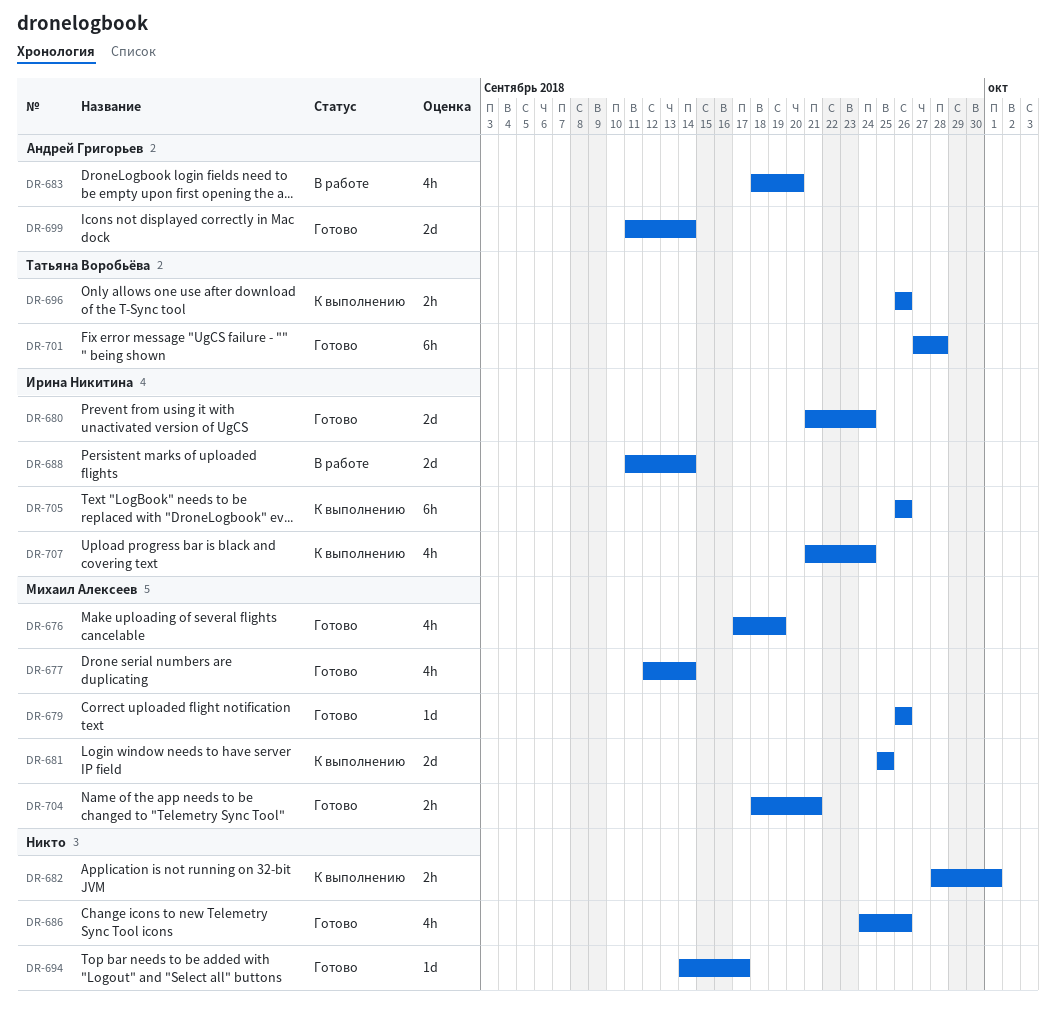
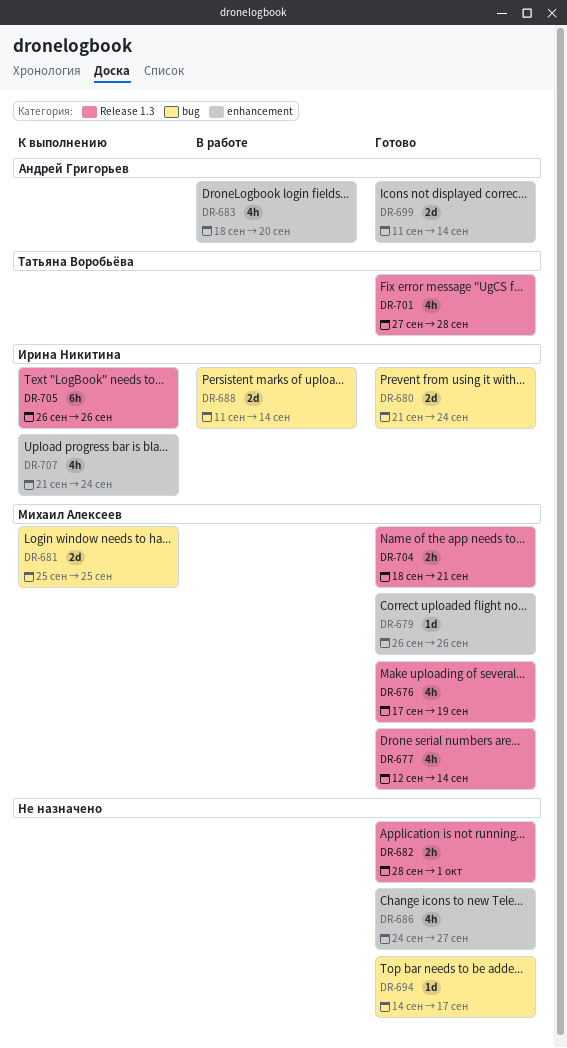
DR-682, status: К выполнению -> Готово
DR-686, due: Sep 26 -> Sep 27
DR-696: present -> none
DR-701, estimate: 6h -> 4h

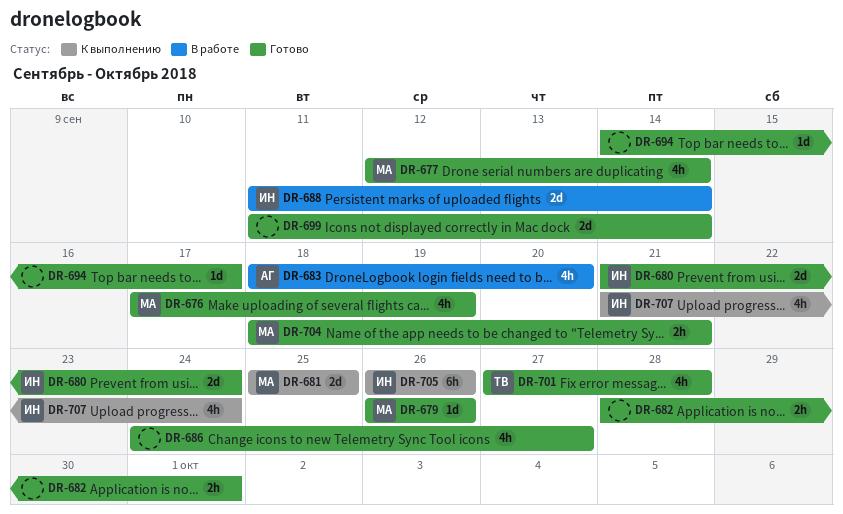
DR-699, owner: Андрей Григорьев -> none

